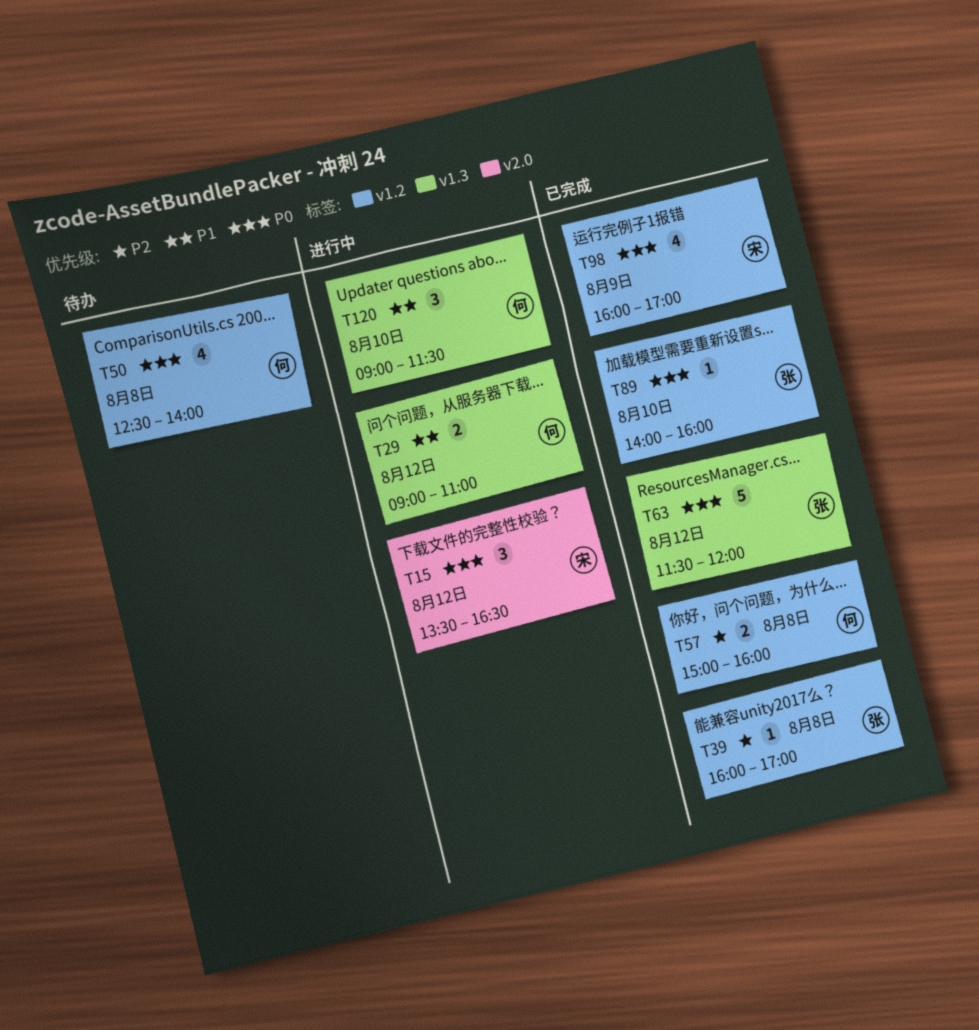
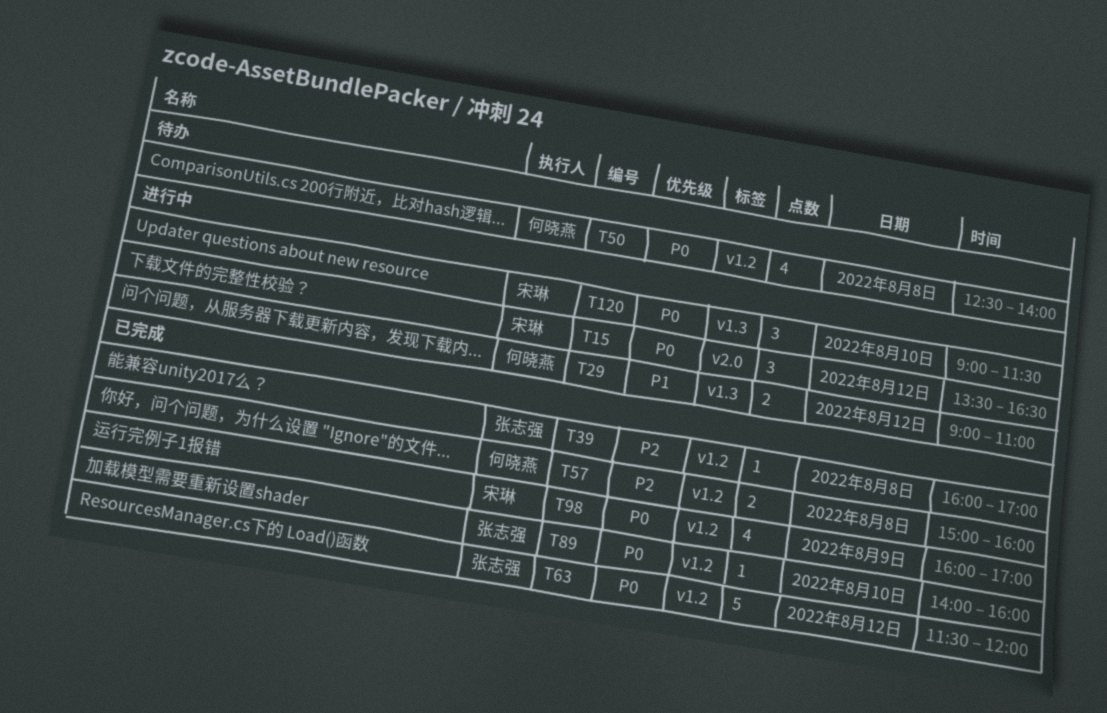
T63, label: v1.3 -> v1.2
T120, owner: 何晓燕 -> 宋琳
T120, priority: P1 -> P0

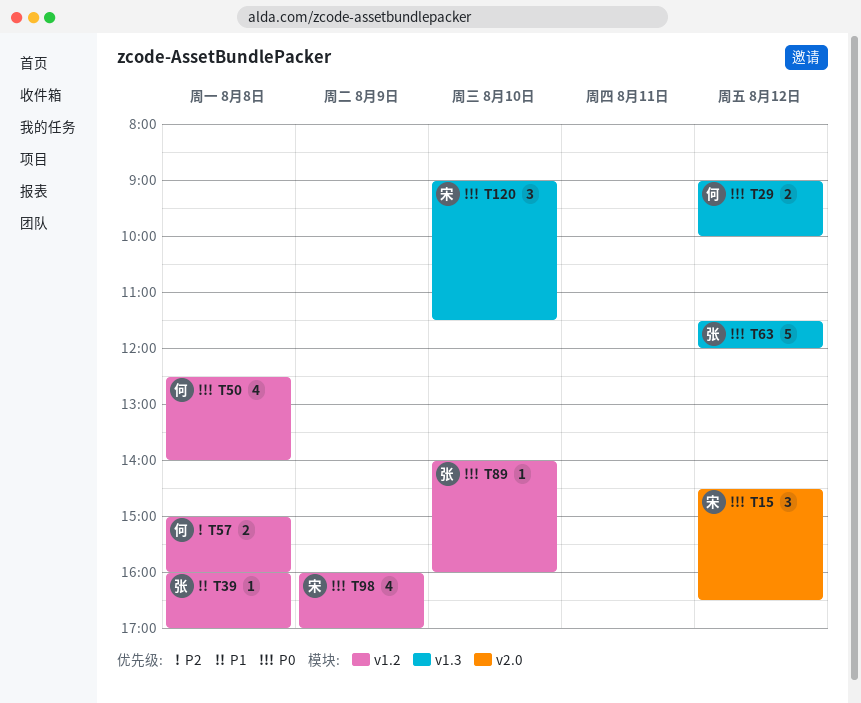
T15, begins: 13:30 -> 14:30
T29, priority: P1 -> P0
T29, ends: 11:00 -> 10:00
T39, priority: P2 -> P1
T63, label: v1.2 -> v1.3

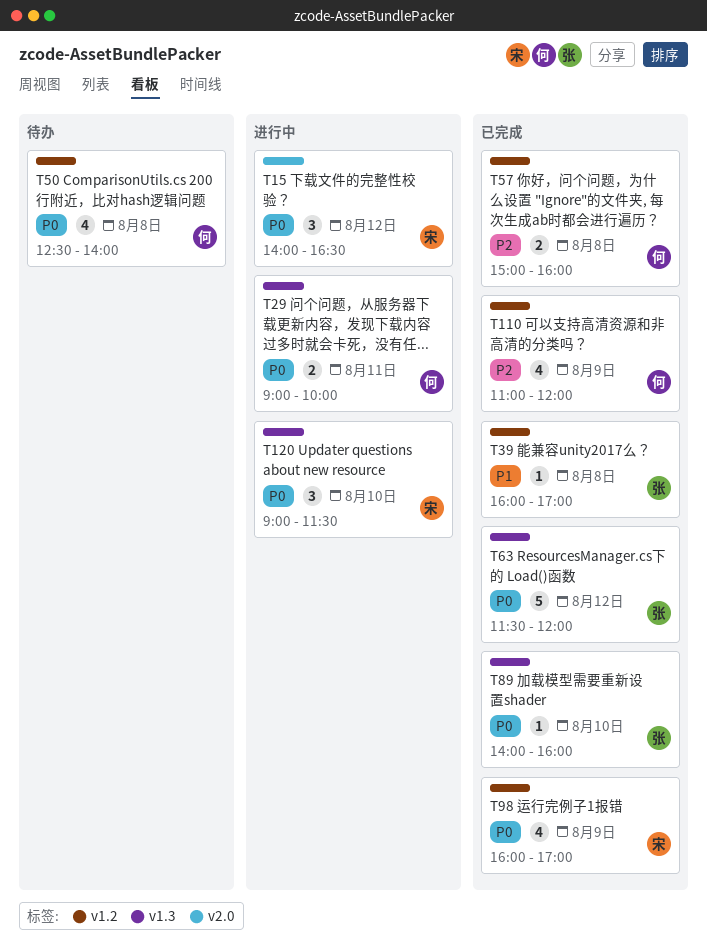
T15, begins: 14:30 -> 14:00
T29, day: Aug 12 -> Aug 11
T89, label: v1.2 -> v1.3
T110: none -> present

